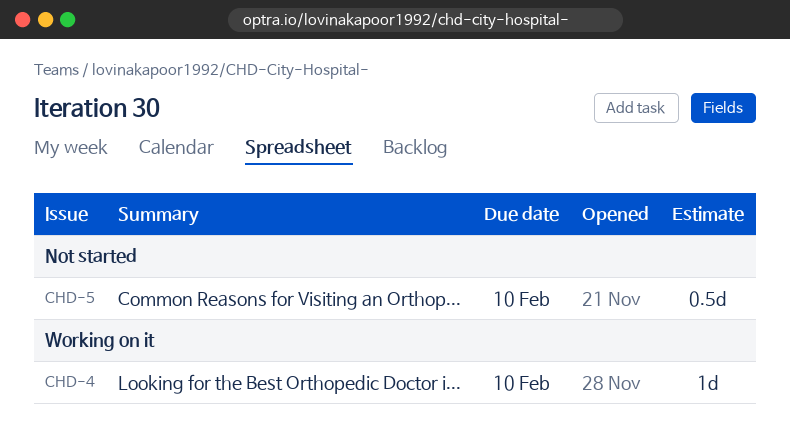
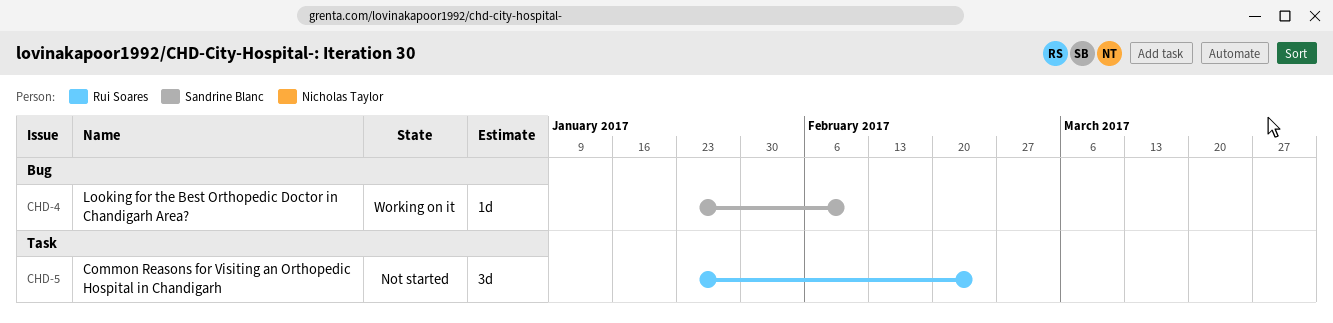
CHD-5, estimate: 0.5d -> 3d
CHD-5, due: Feb 10 -> Feb 24

